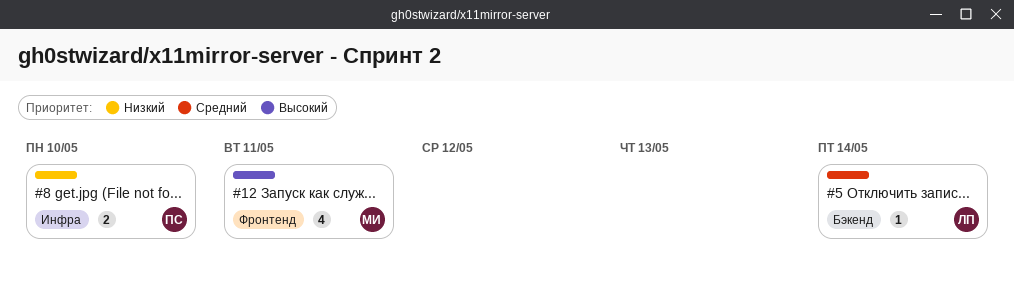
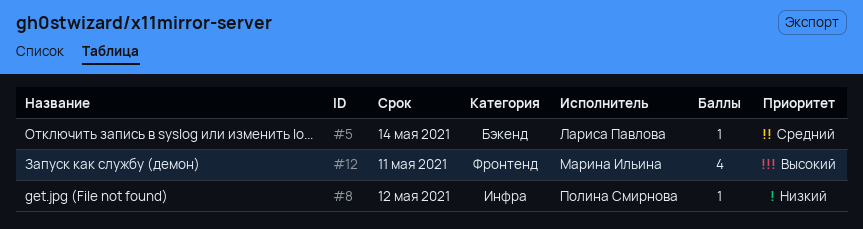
#8, estimate: 2 -> 1
#8, due: May 10 -> May 12

